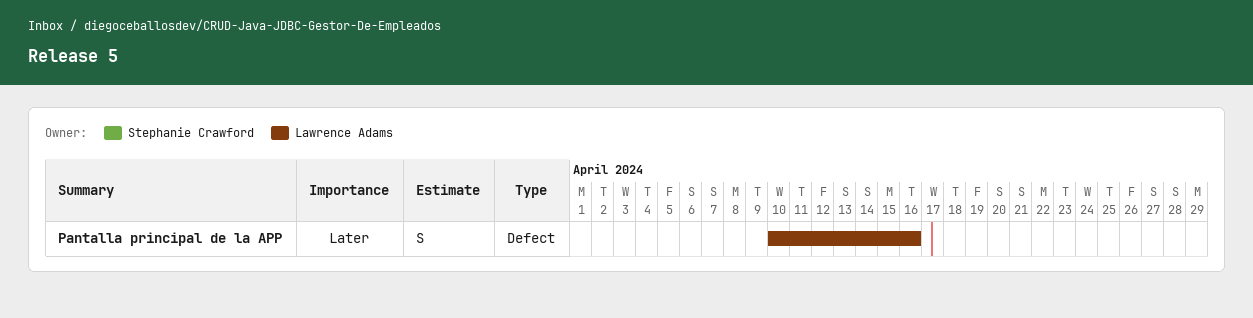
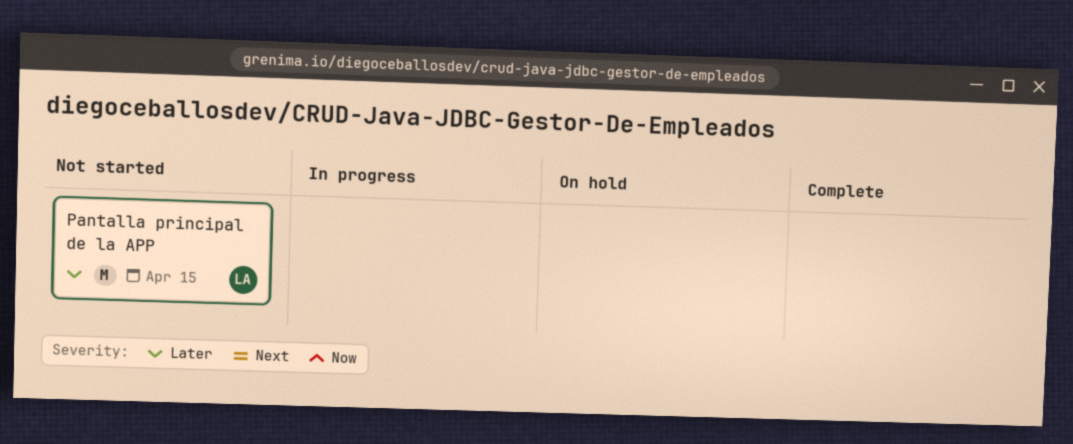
Pantalla principal de la APP, estimate: S -> M
Pantalla principal de la APP, due: Apr 16 -> Apr 15

